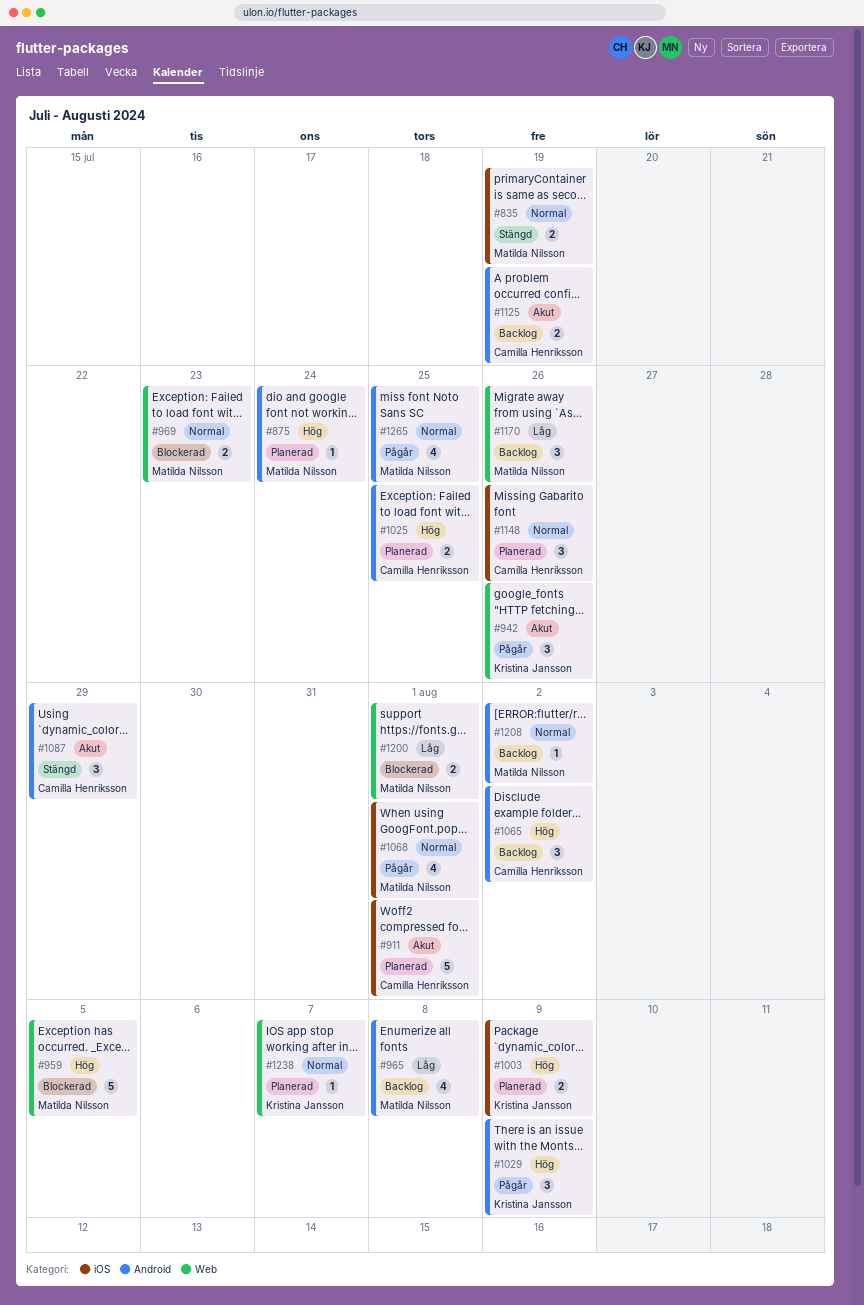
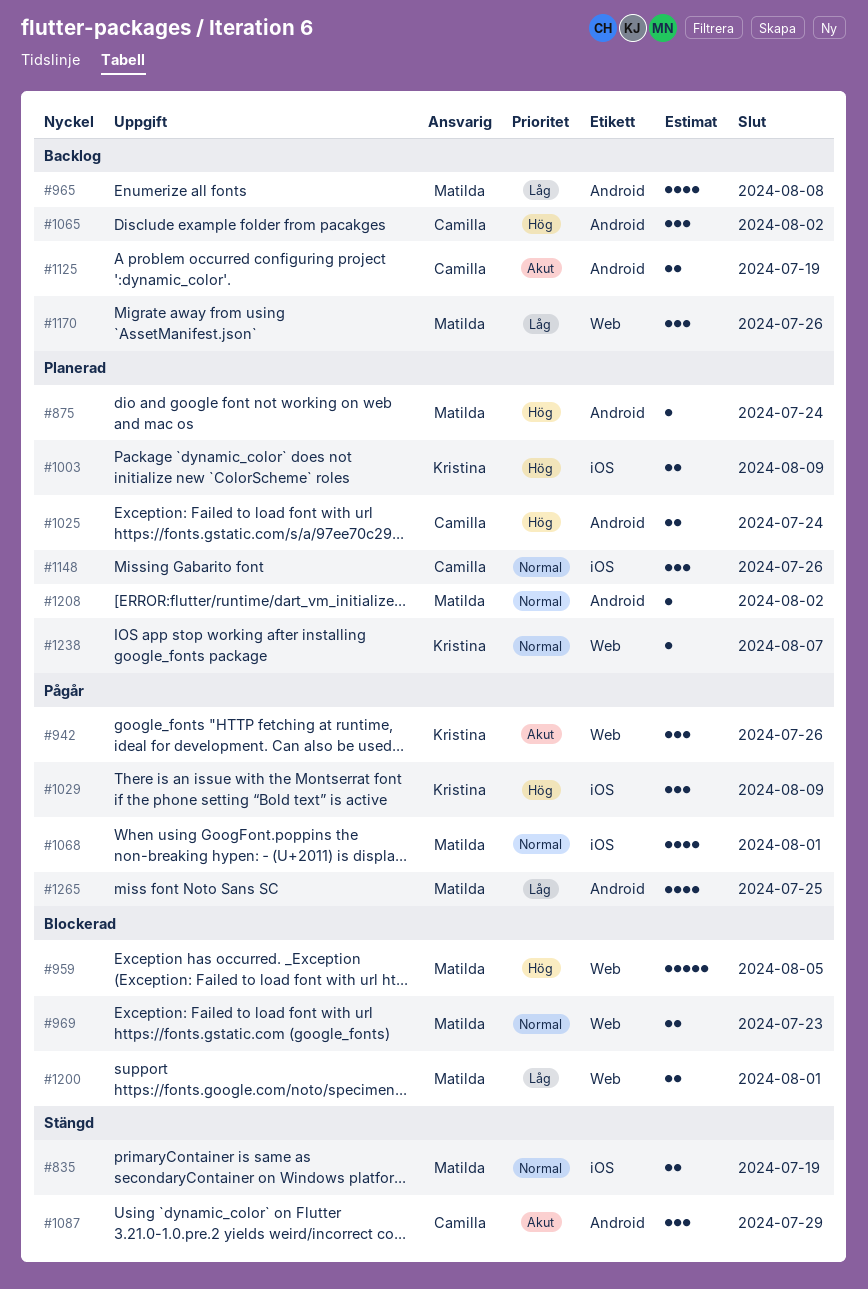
#911: present -> none
#1025, due: Jul 25 -> Jul 24
#1029, label: Android -> iOS
#1208, status: Backlog -> Planerad
#1265, priority: Normal -> Låg

